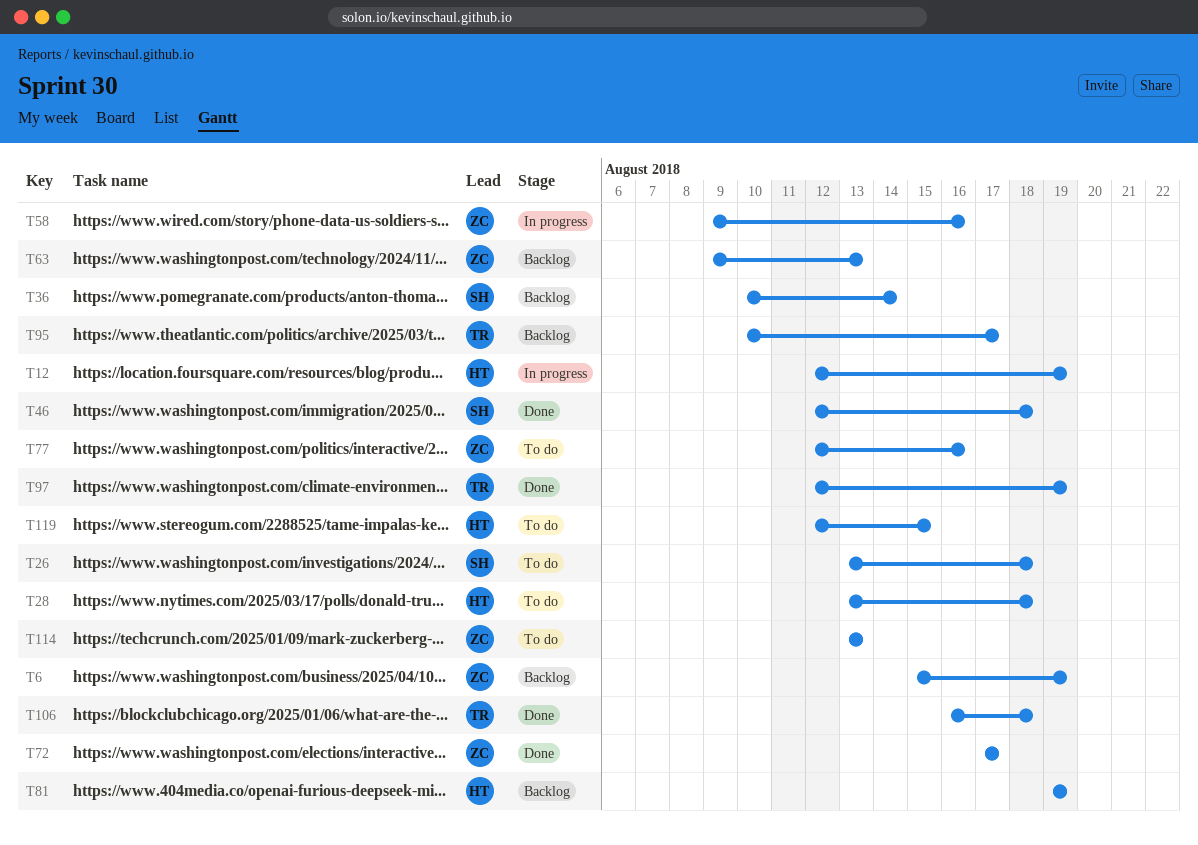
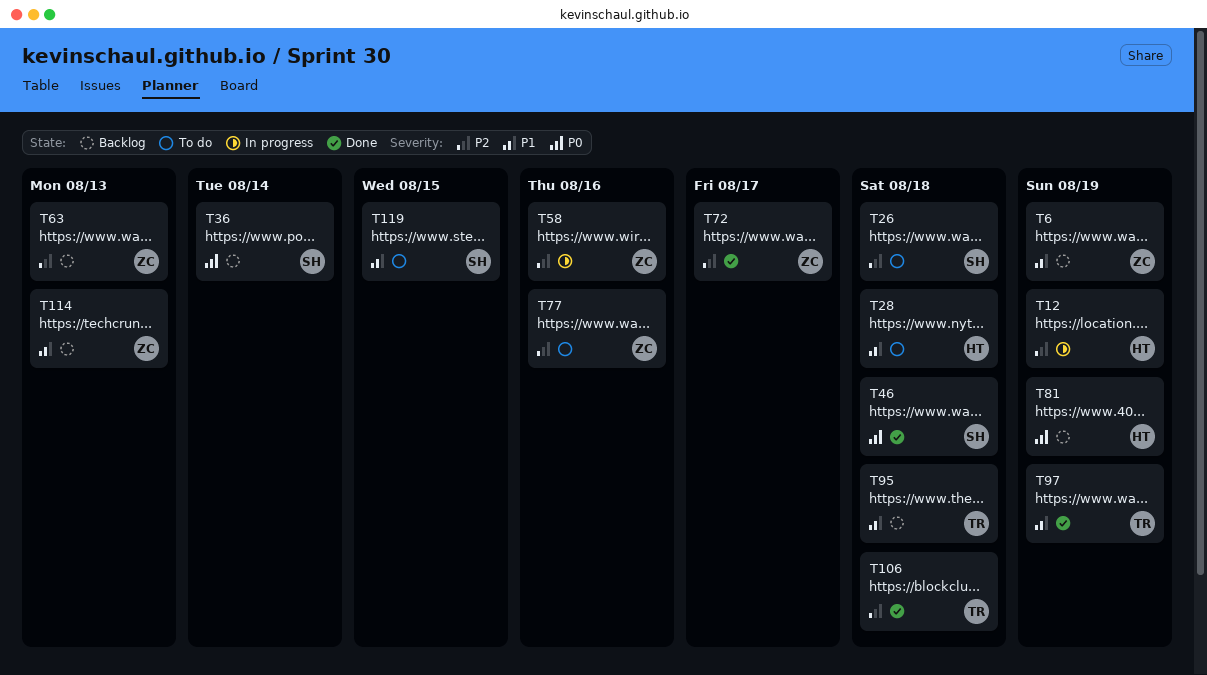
T95, due: Aug 17 -> Aug 18
T114, status: To do -> Backlog
T119, owner: HT -> SH

